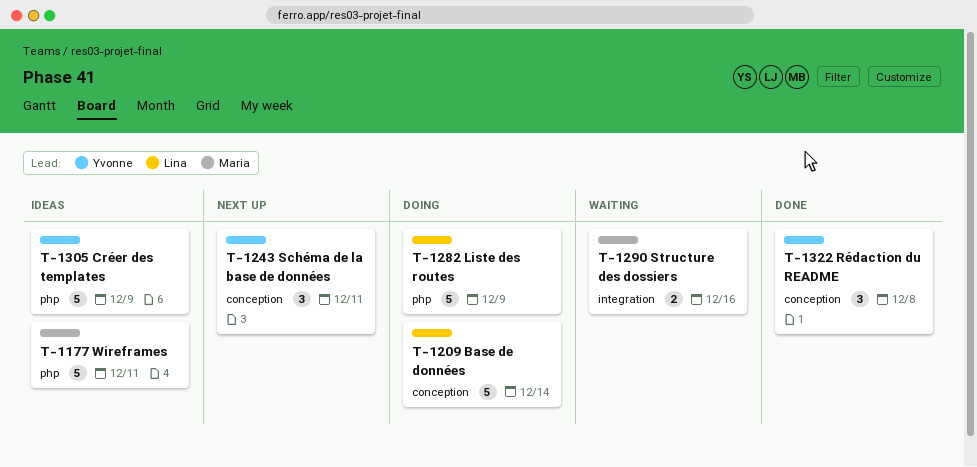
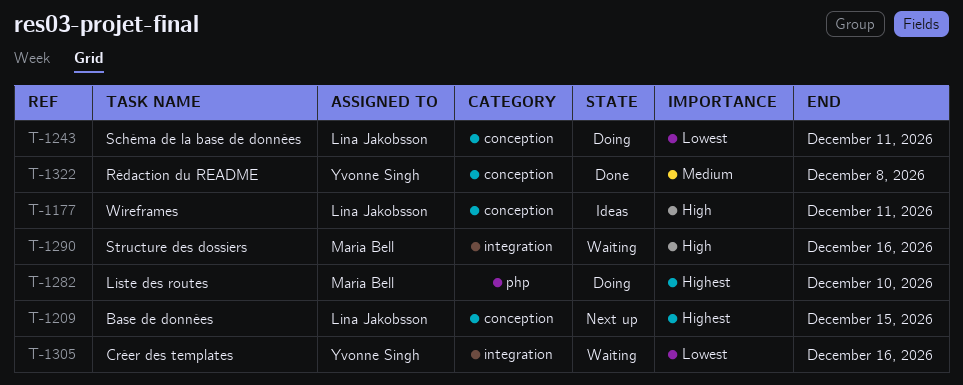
T-1177, owner: Maria Bell -> Lina Jakobsson
T-1177, label: php -> conception
T-1209, status: Doing -> Next up
T-1209, due: Dec 14 -> Dec 15
T-1243, status: Next up -> Doing
T-1243, owner: Yvonne Singh -> Lina Jakobsson
T-1282, owner: Lina Jakobsson -> Maria Bell
T-1282, due: Dec 9 -> Dec 10
T-1305, status: Ideas -> Waiting
T-1305, label: php -> integration
T-1305, due: Dec 9 -> Dec 16

